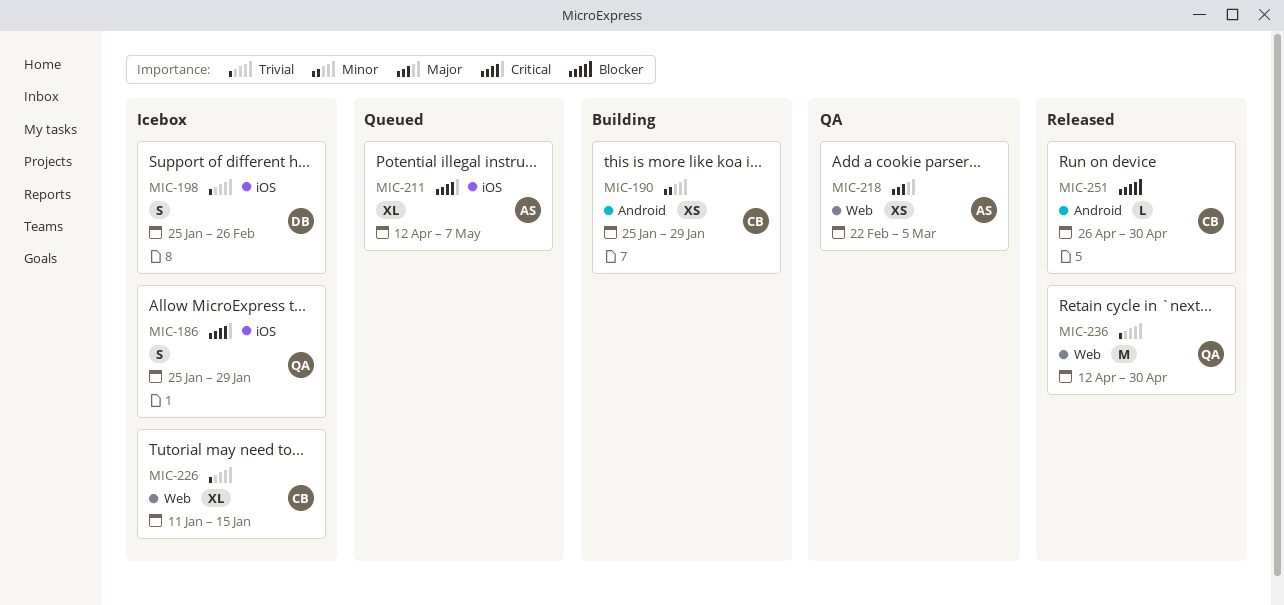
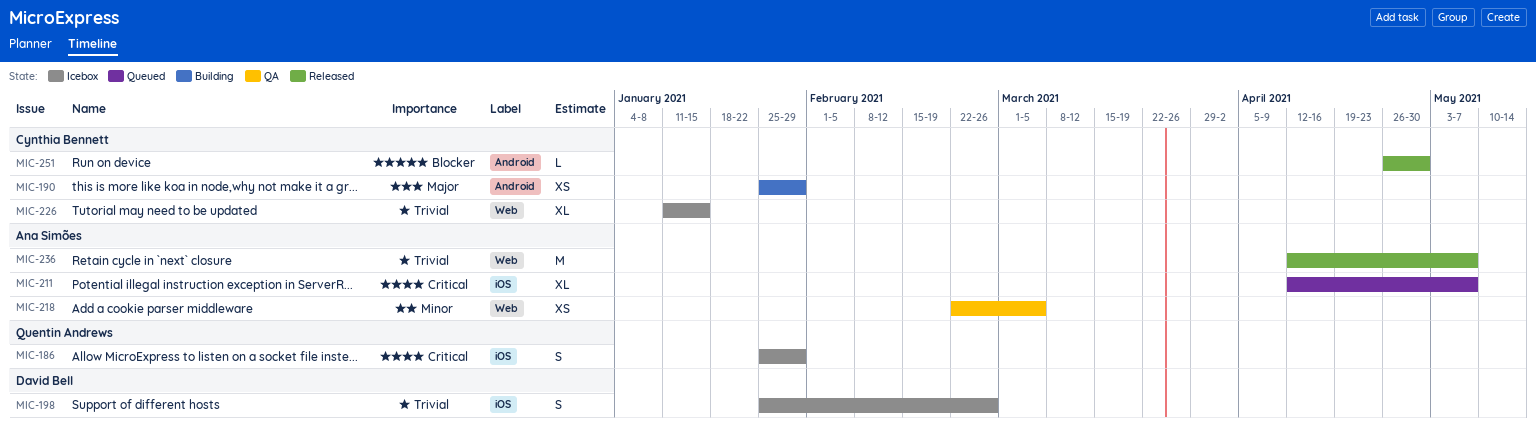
MIC-190, priority: Minor -> Major
MIC-218, priority: Major -> Minor
MIC-236, owner: Quentin Andrews -> Ana Simões
MIC-236, due: Apr 30 -> May 7

